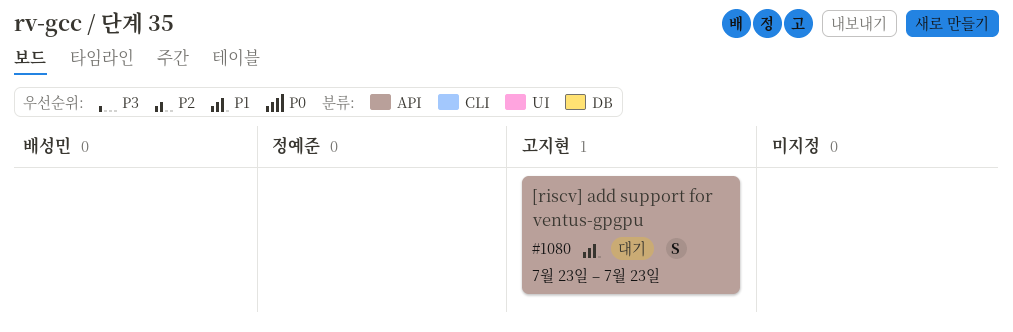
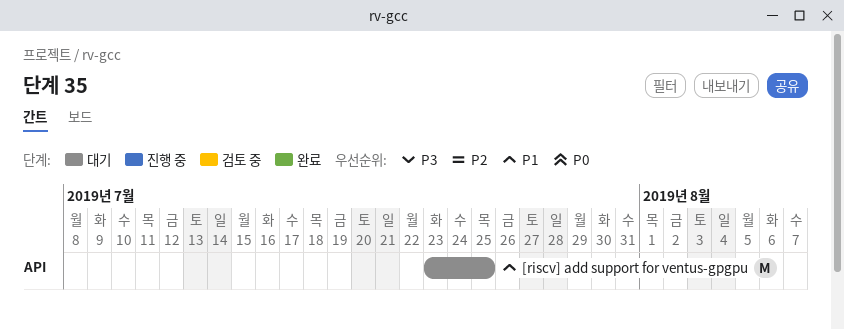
[riscv] add support for ventus-gpgpu, estimate: S -> M
[riscv] add support for ventus-gpgpu, due: Jul 23 -> Jul 25

